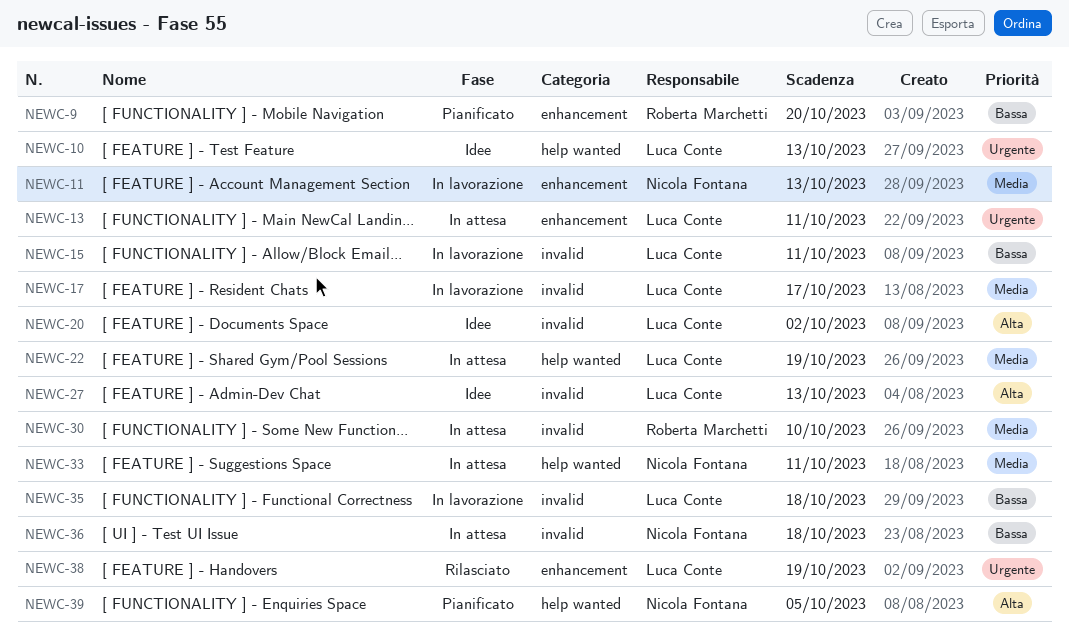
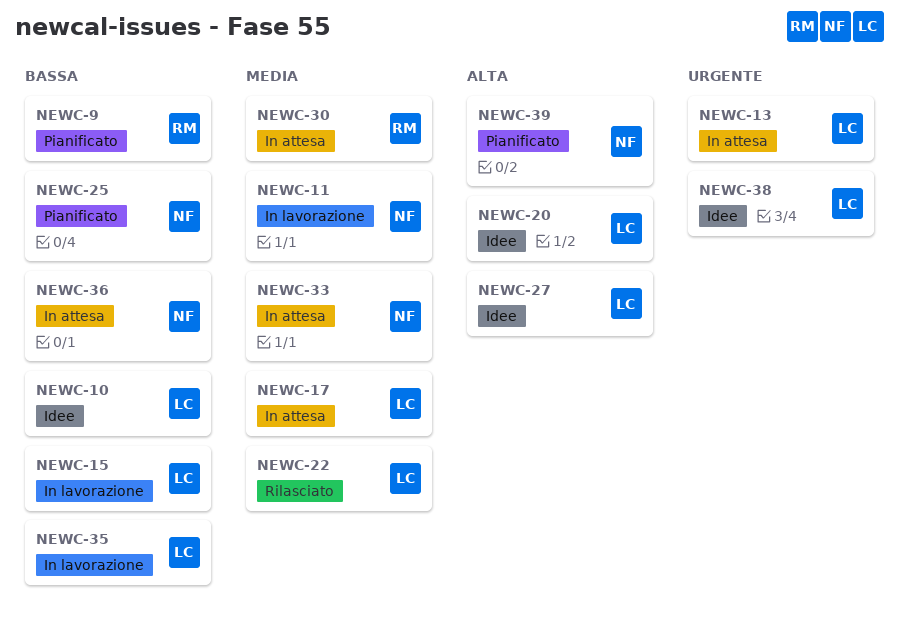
NEWC-10, priority: Urgente -> Bassa
NEWC-17, status: In lavorazione -> In attesa
NEWC-22, status: In attesa -> Rilasciato
NEWC-25: none -> present
NEWC-38, status: Rilasciato -> Idee

